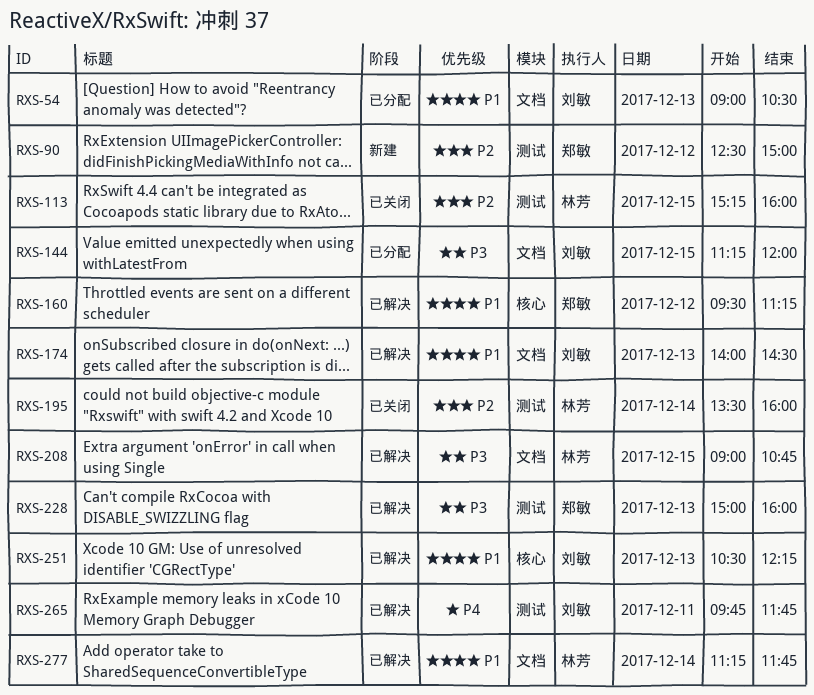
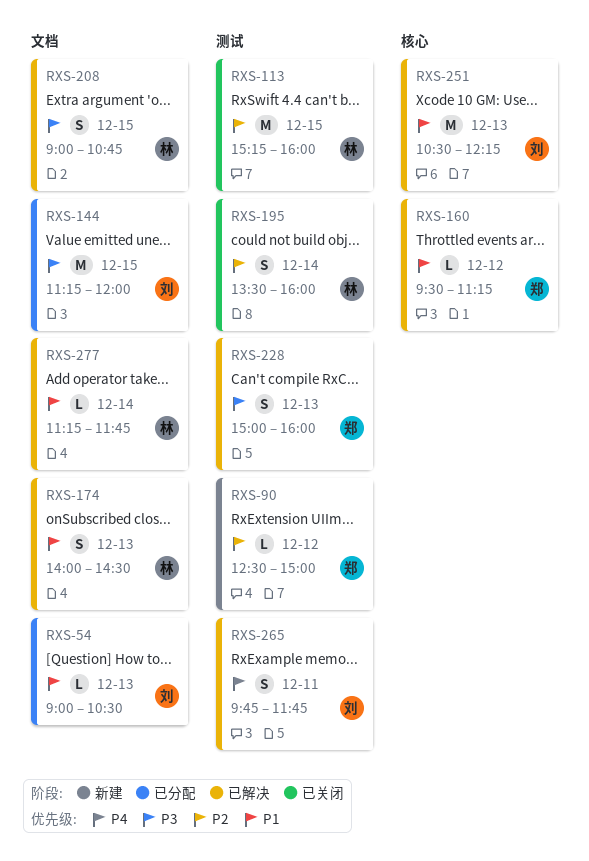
RXS-174, owner: 刘敏 -> 林芳

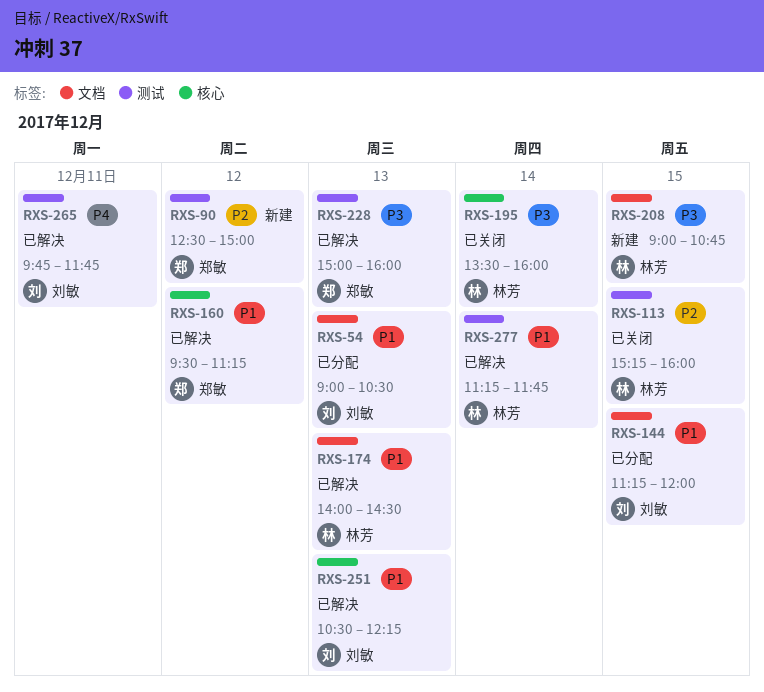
RXS-144, priority: P3 -> P1
RXS-195, priority: P2 -> P3
RXS-195, label: 测试 -> 核心
RXS-208, status: 已解决 -> 新建
RXS-277, label: 文档 -> 测试

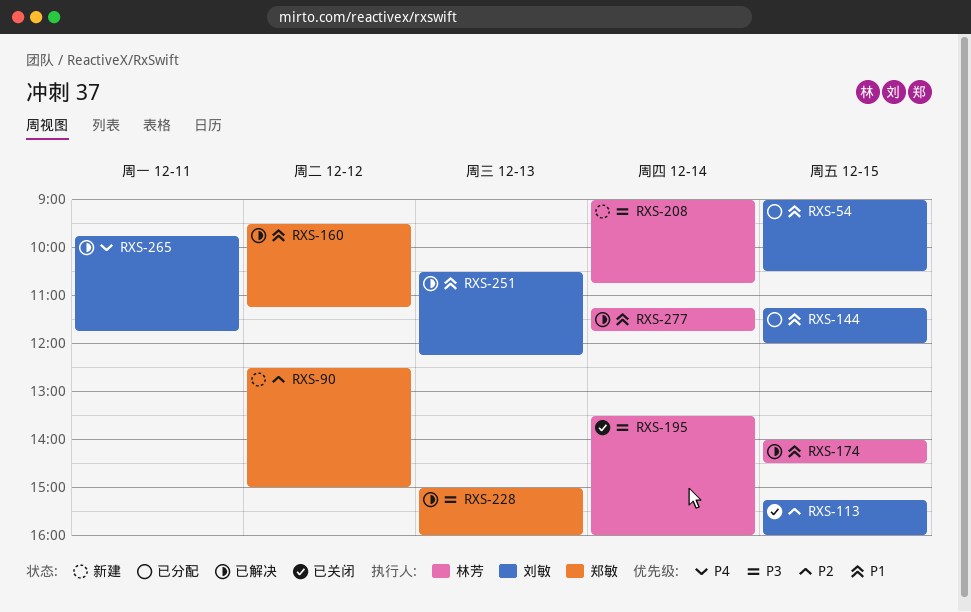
RXS-54, day: Dec 13 -> Dec 15
RXS-113, owner: 林芳 -> 刘敏
RXS-174, day: Dec 13 -> Dec 15
RXS-208, day: Dec 15 -> Dec 14

